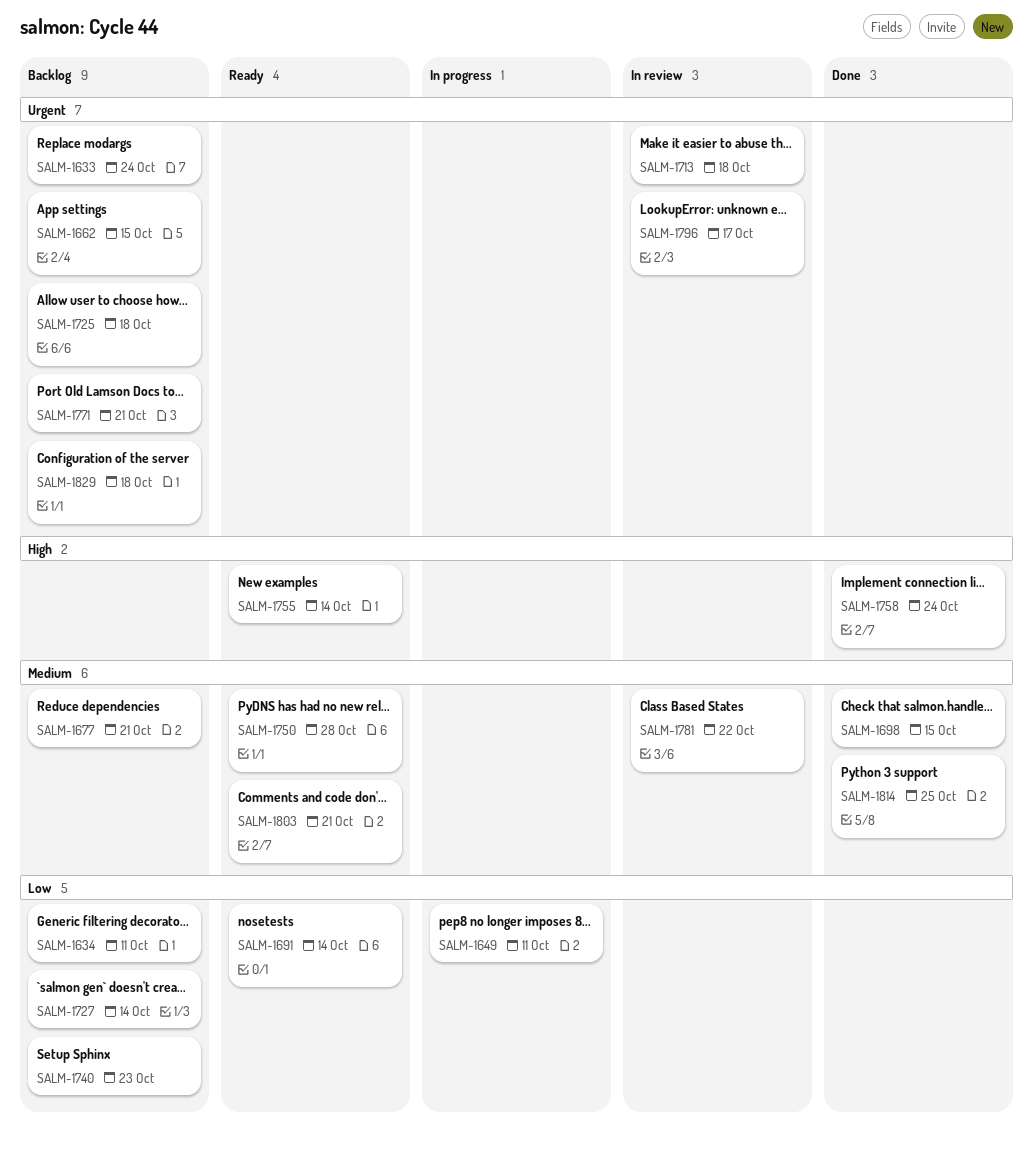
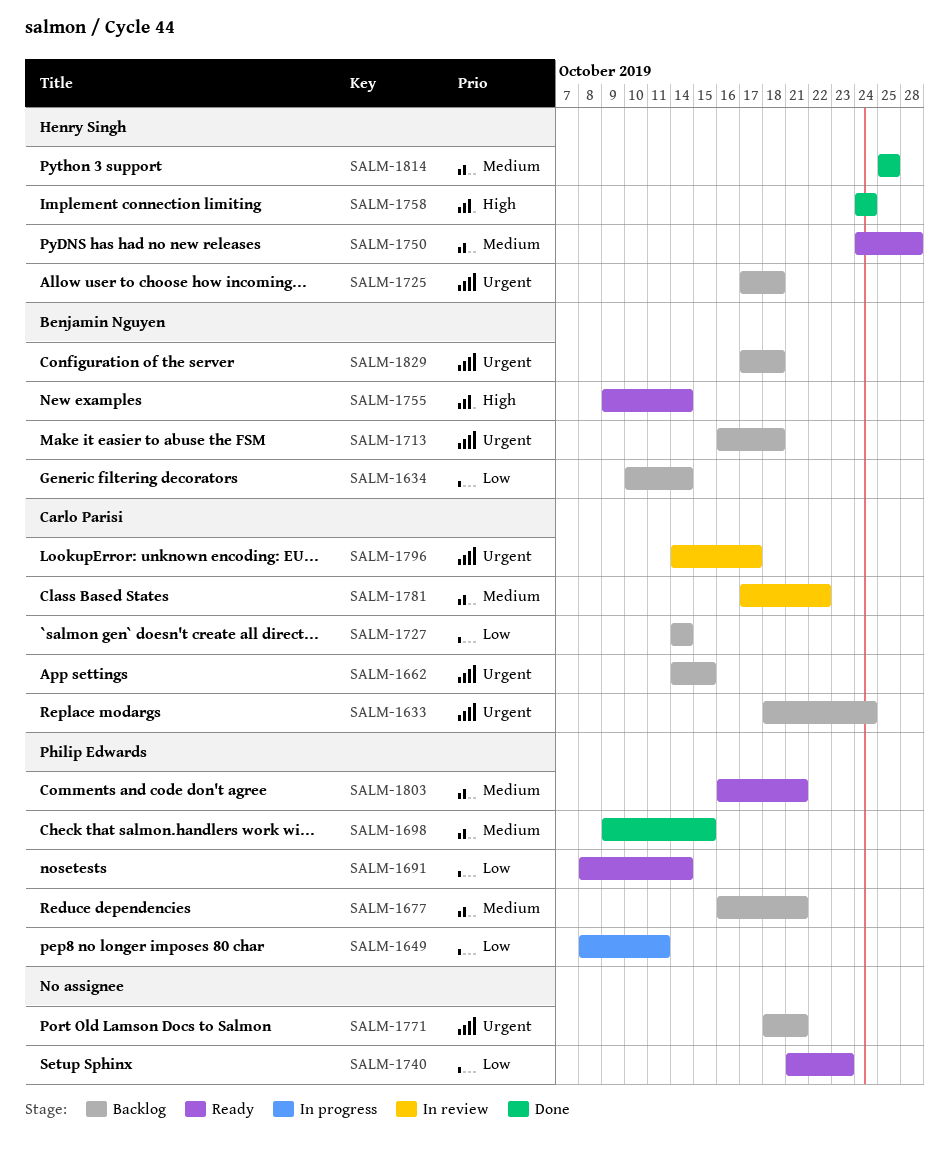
SALM-1634, due: Oct 11 -> Oct 14
SALM-1713, status: In review -> Backlog
SALM-1740, status: Backlog -> Ready

